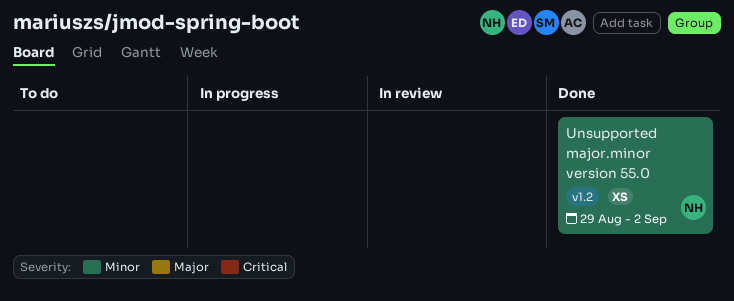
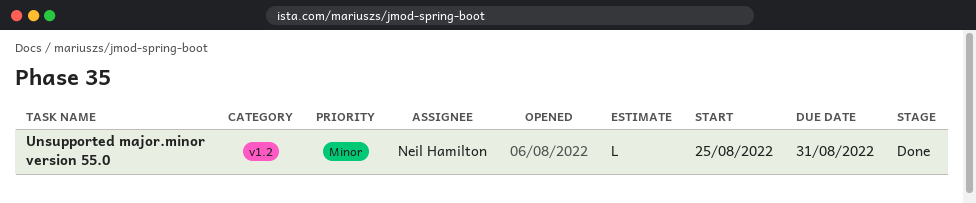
Unsupported major.minor version 55.0, estimate: XS -> L
Unsupported major.minor version 55.0, start: Aug 29 -> Aug 25
Unsupported major.minor version 55.0, due: Sep 2 -> Aug 31

